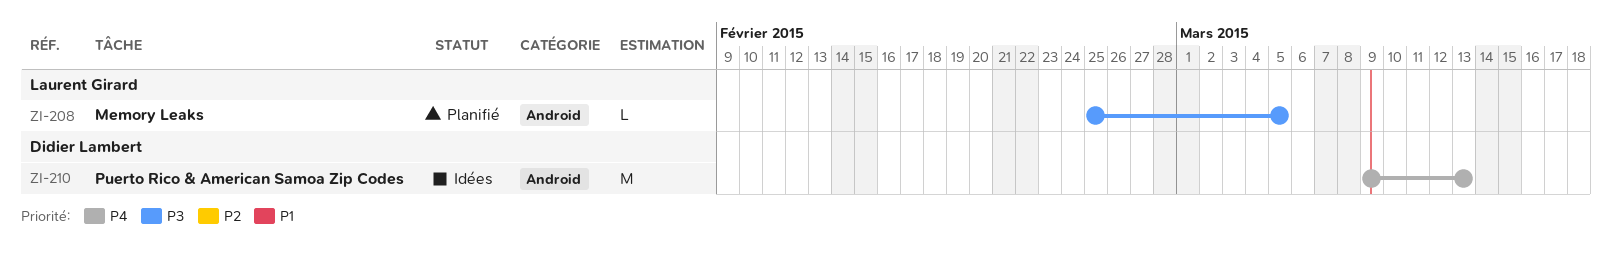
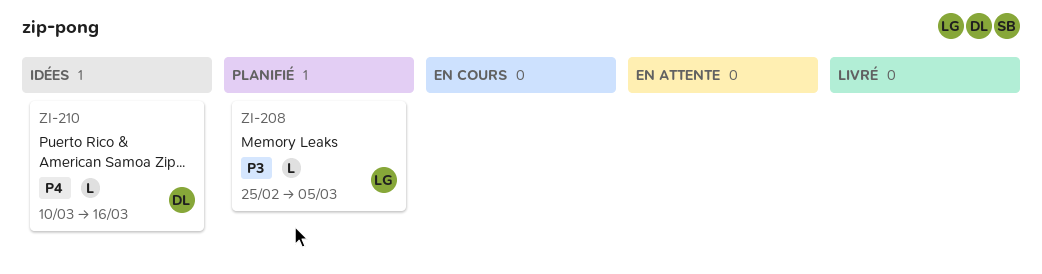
ZI-210, estimate: M -> L
ZI-210, start: Mar 9 -> Mar 10
ZI-210, due: Mar 13 -> Mar 16

